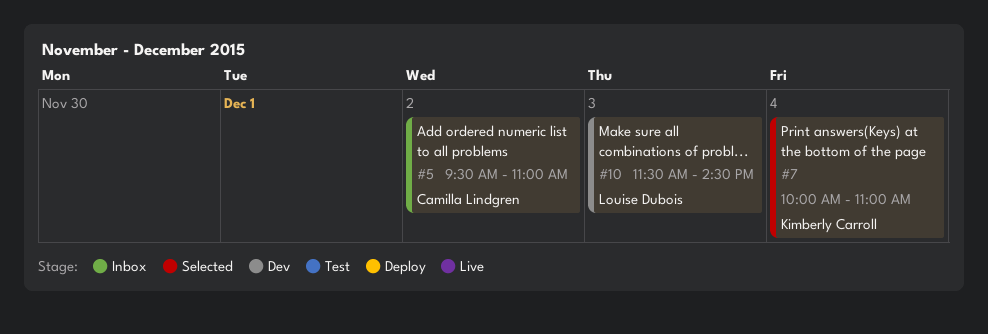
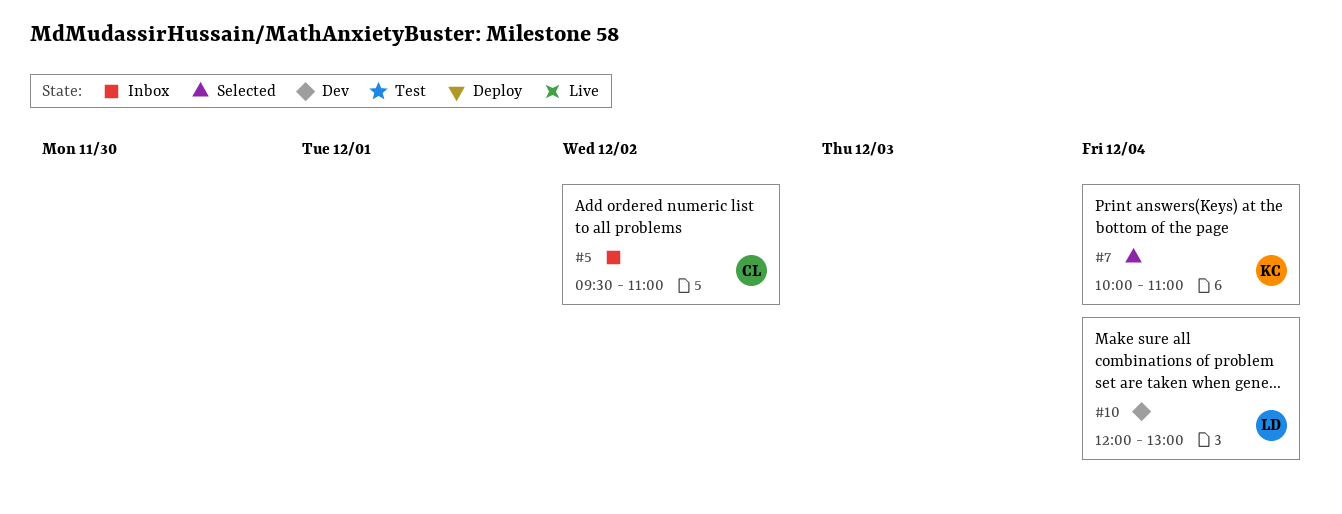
#10, day: Dec 3 -> Dec 4
#10, begins: 11:30 -> 12:00
#10, ends: 14:30 -> 13:00

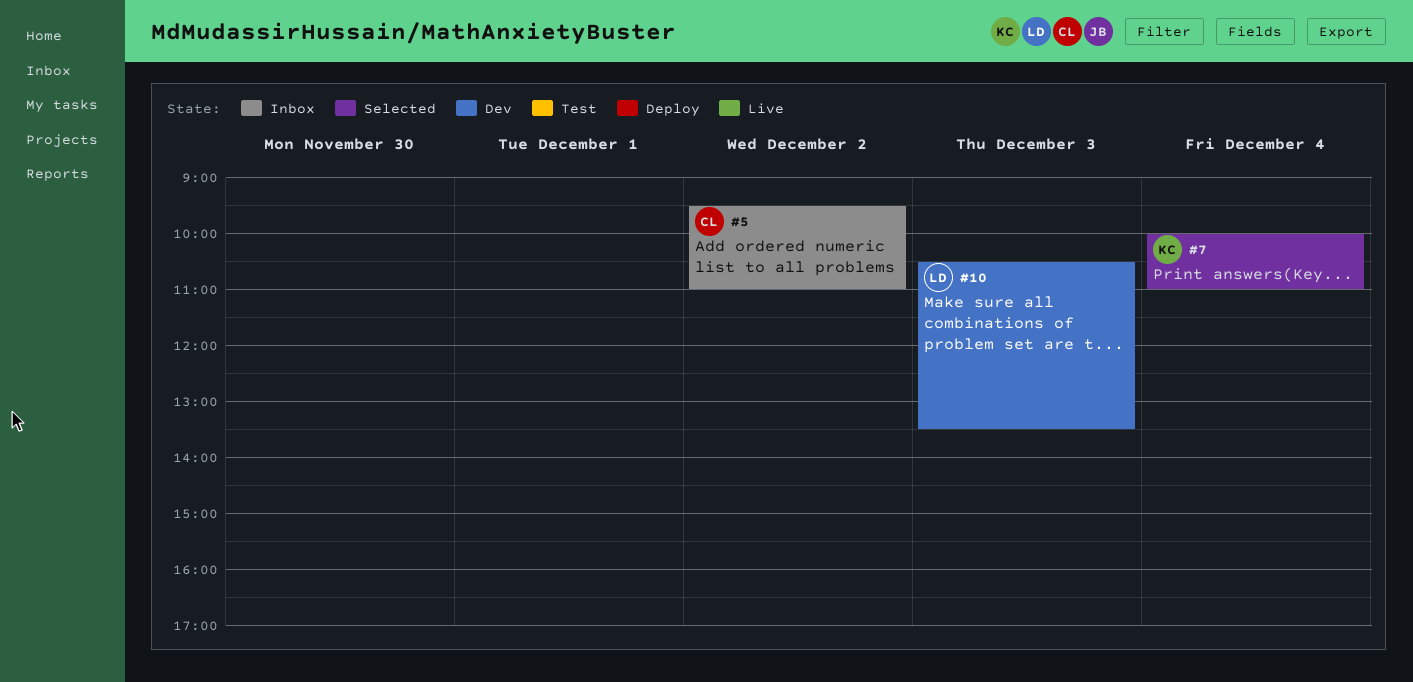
#10, day: Dec 4 -> Dec 3
#10, begins: 12:00 -> 10:30
#10, ends: 13:00 -> 13:30

